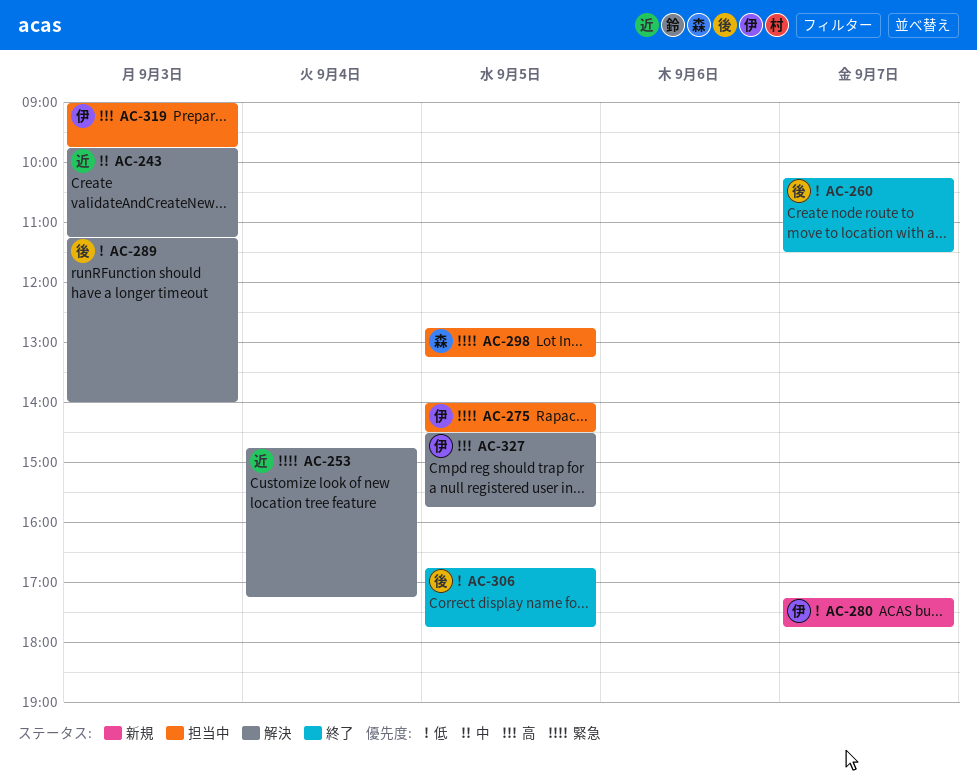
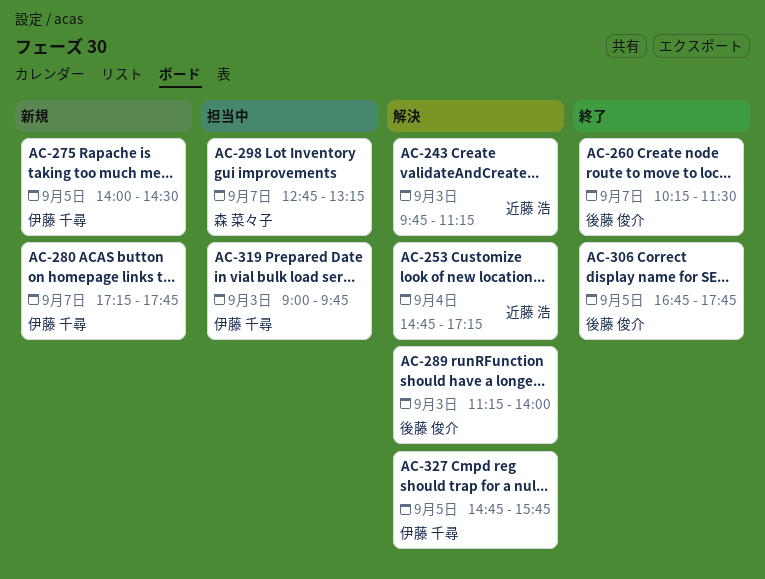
AC-275, status: 担当中 -> 新規
AC-298, day: Sep 5 -> Sep 7
AC-327, begins: 14:30 -> 14:45

